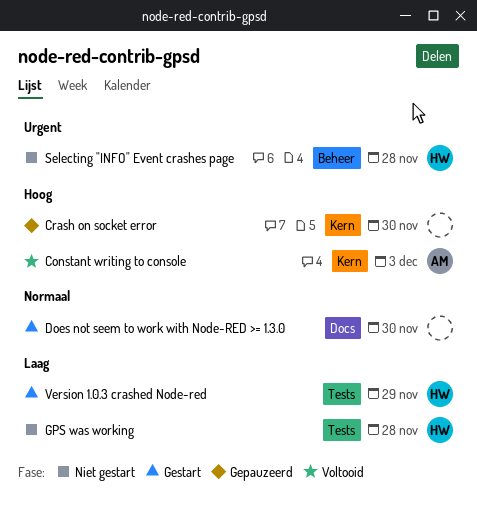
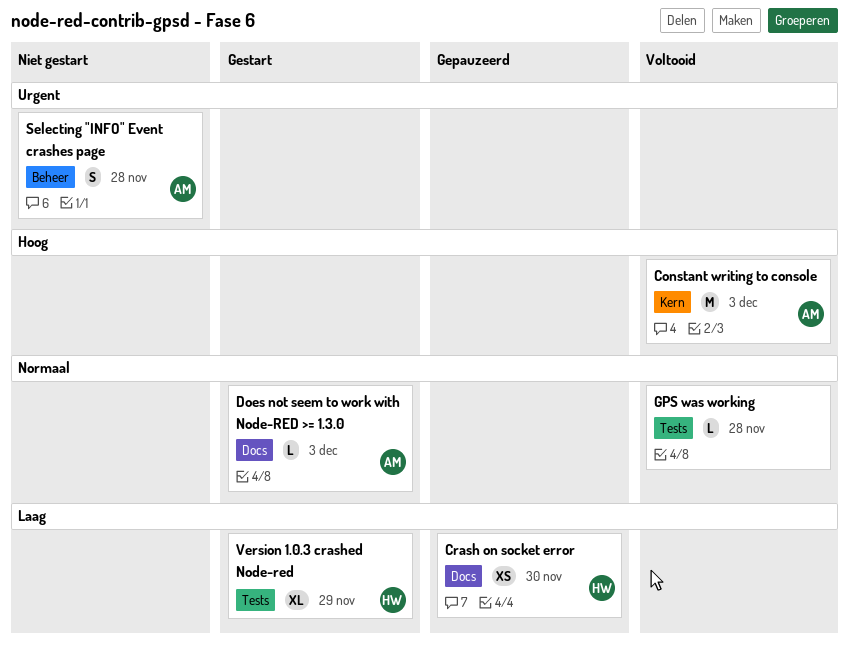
Crash on socket error, owner: none -> HW
Crash on socket error, priority: Hoog -> Laag
Crash on socket error, label: Kern -> Docs
Does not seem to work with Node-RED >= 1.3.0, owner: none -> AM
Does not seem to work with Node-RED >= 1.3.0, due: Nov 30 -> Dec 3
GPS was working, status: Niet gestart -> Voltooid
GPS was working, owner: HW -> none
GPS was working, priority: Laag -> Normaal
Selecting "INFO" Event crashes page, owner: HW -> AM

